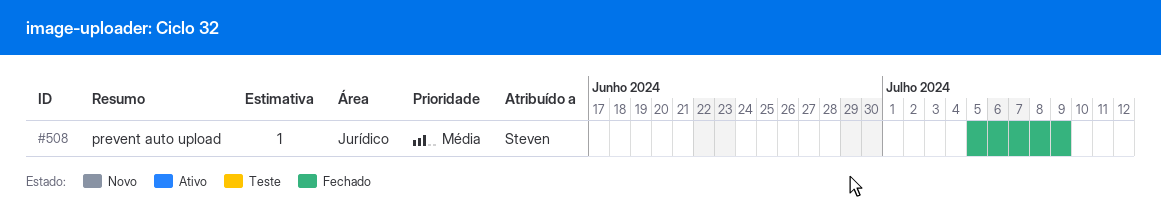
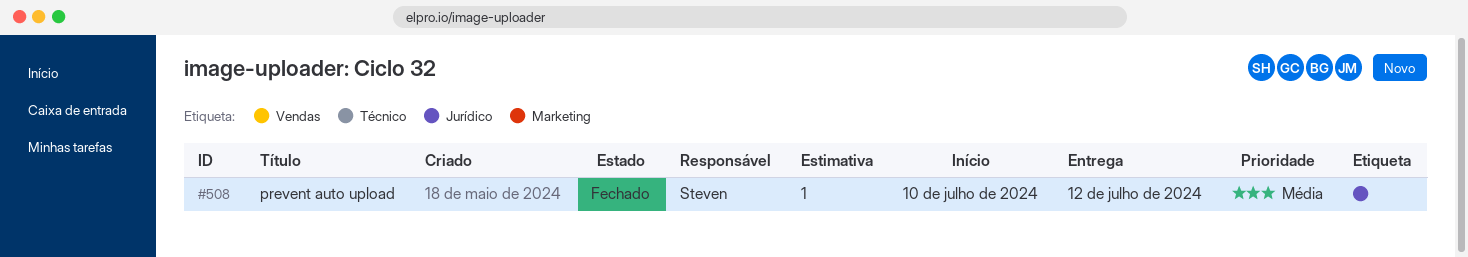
#508, start: Jul 5 -> Jul 10
#508, due: Jul 9 -> Jul 12

